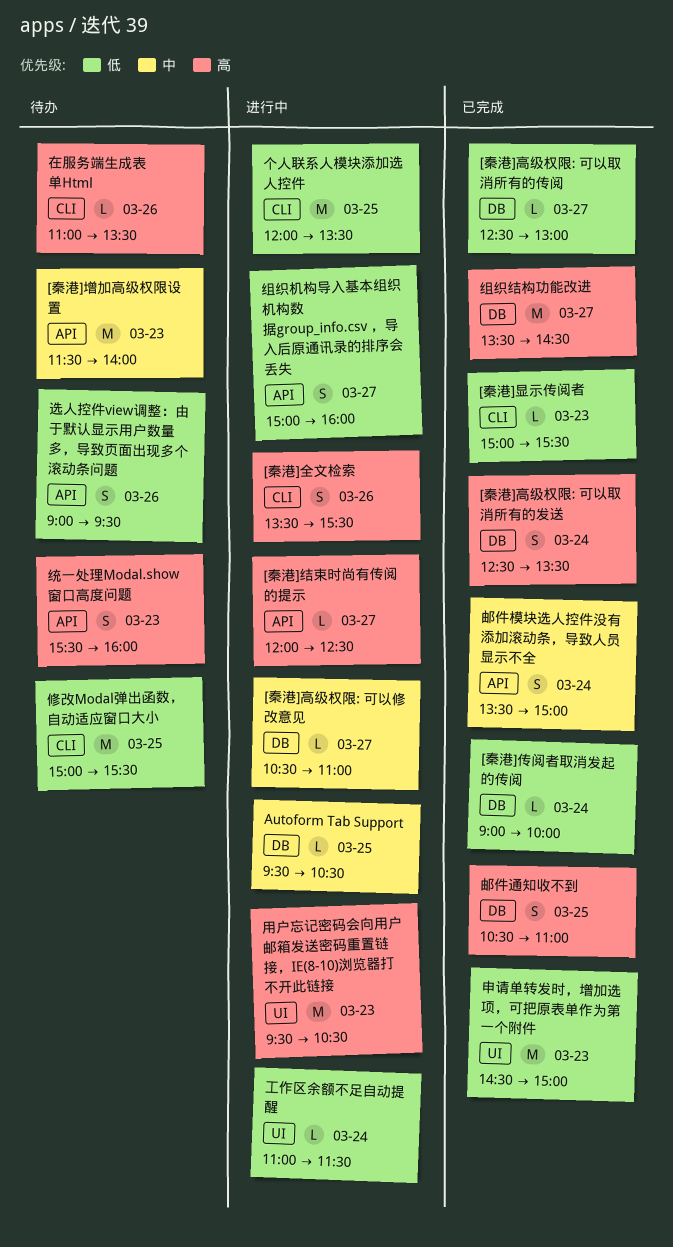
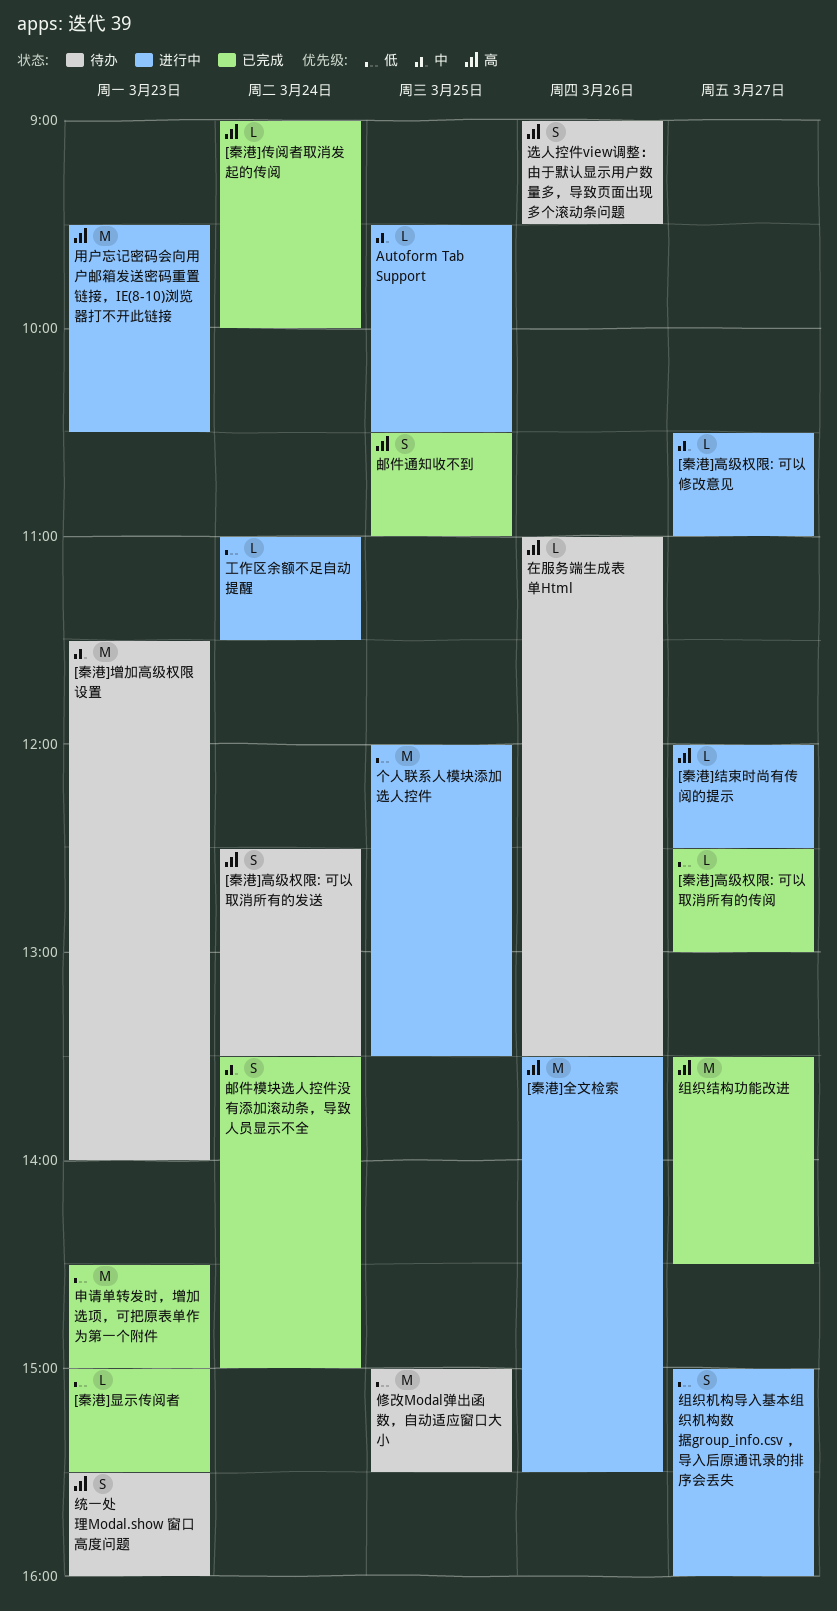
[秦港]传阅者取消发起的传阅, priority: 低 -> 高
[秦港]全文检索, estimate: S -> M
[秦港]高级权限: 可以取消所有的发送, status: 已完成 -> 待办
选人控件view调整：由于默认显示用户数量多，导致页面出现多个滚动条问题, priority: 低 -> 高

